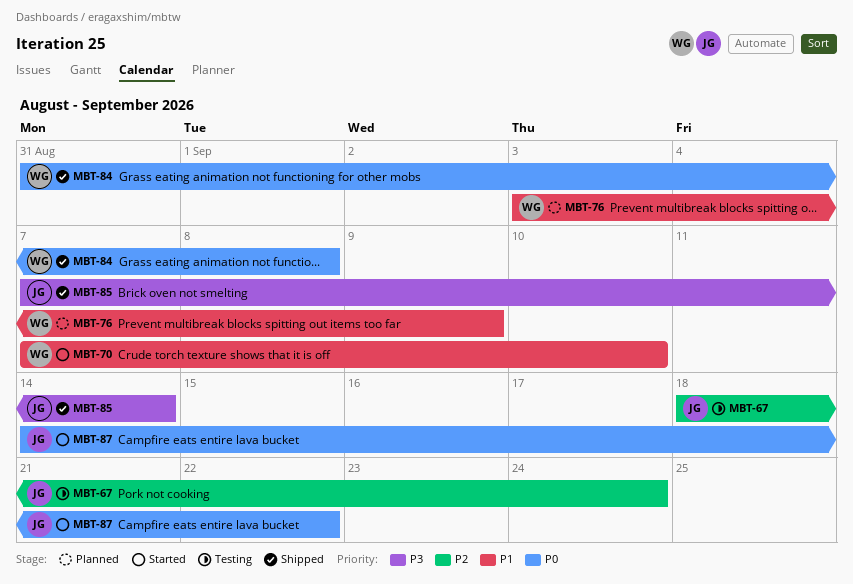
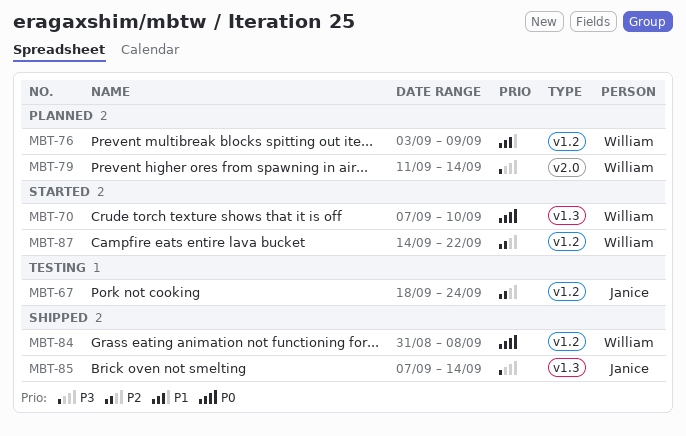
MBT-70, priority: P1 -> P0
MBT-79: none -> present
MBT-87, owner: Janice -> William
MBT-87, priority: P0 -> P2

